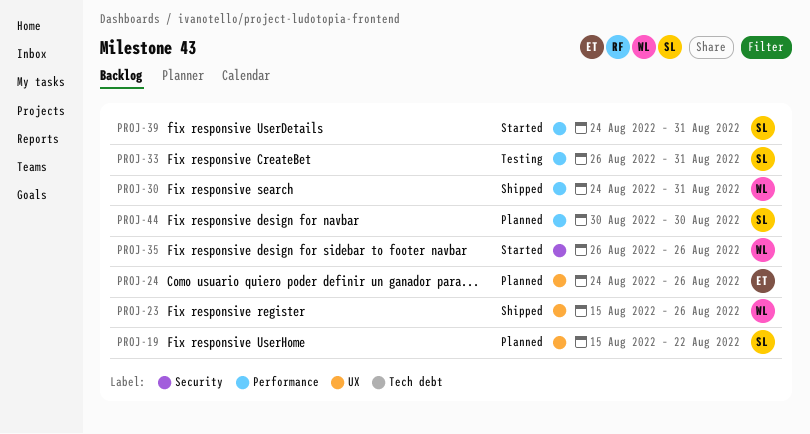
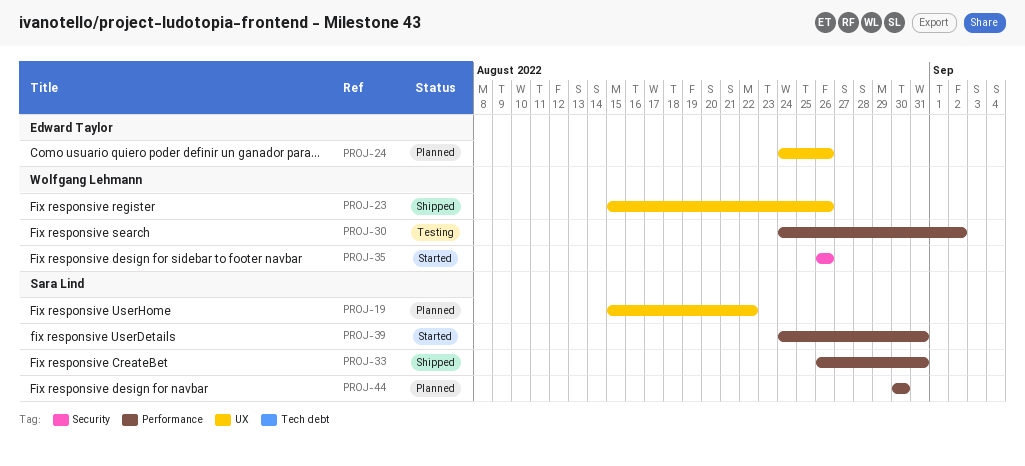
PROJ-30, status: Shipped -> Testing
PROJ-30, due: Aug 31 -> Sep 2
PROJ-33, status: Testing -> Shipped

